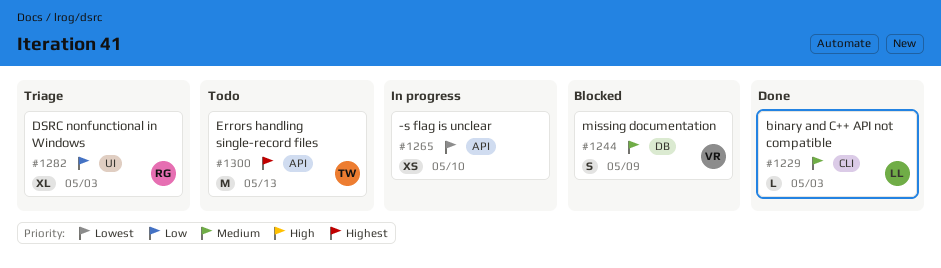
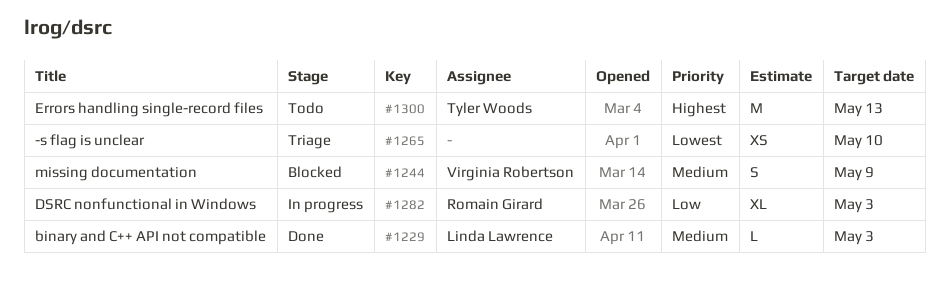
#1265, status: In progress -> Triage
#1282, status: Triage -> In progress

